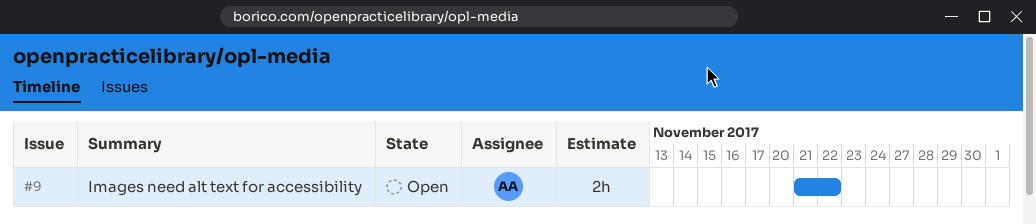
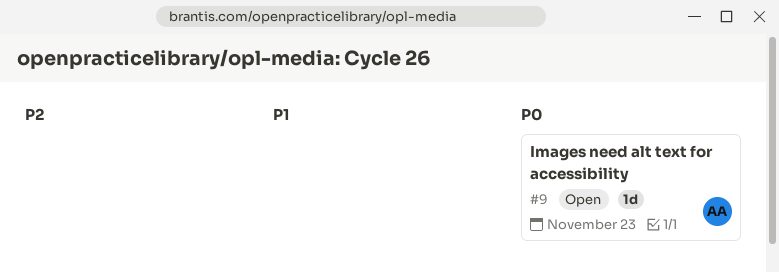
#9, estimate: 2h -> 1d
#9, due: Nov 22 -> Nov 23

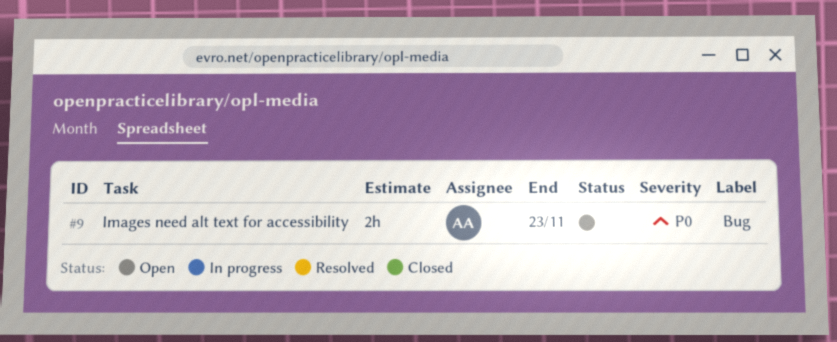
#9, estimate: 1d -> 2h

